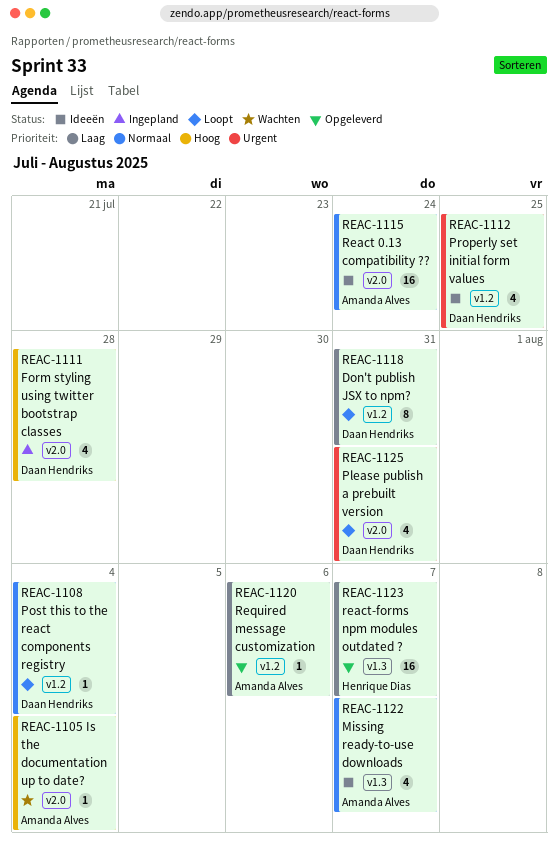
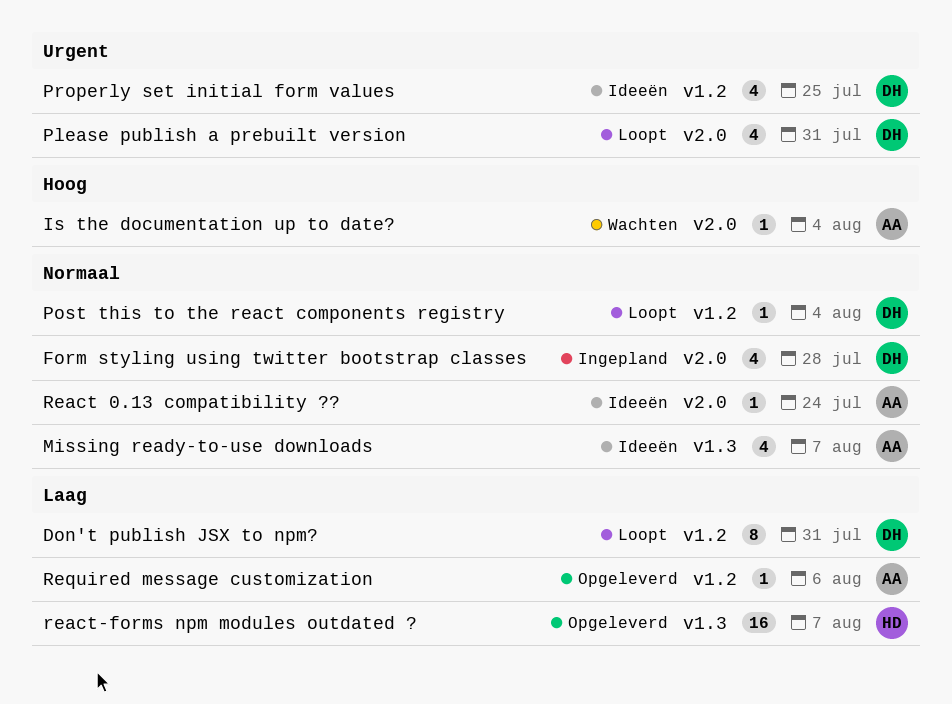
Form styling using twitter bootstrap classes, priority: Hoog -> Normaal
React 0.13 compatibility ??, estimate: 16 -> 1

